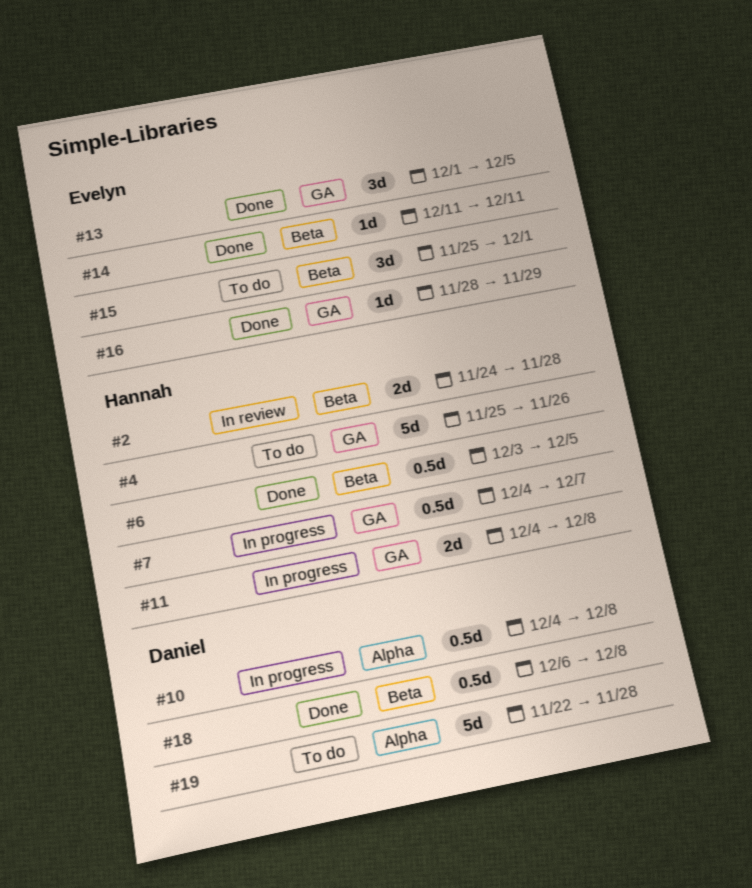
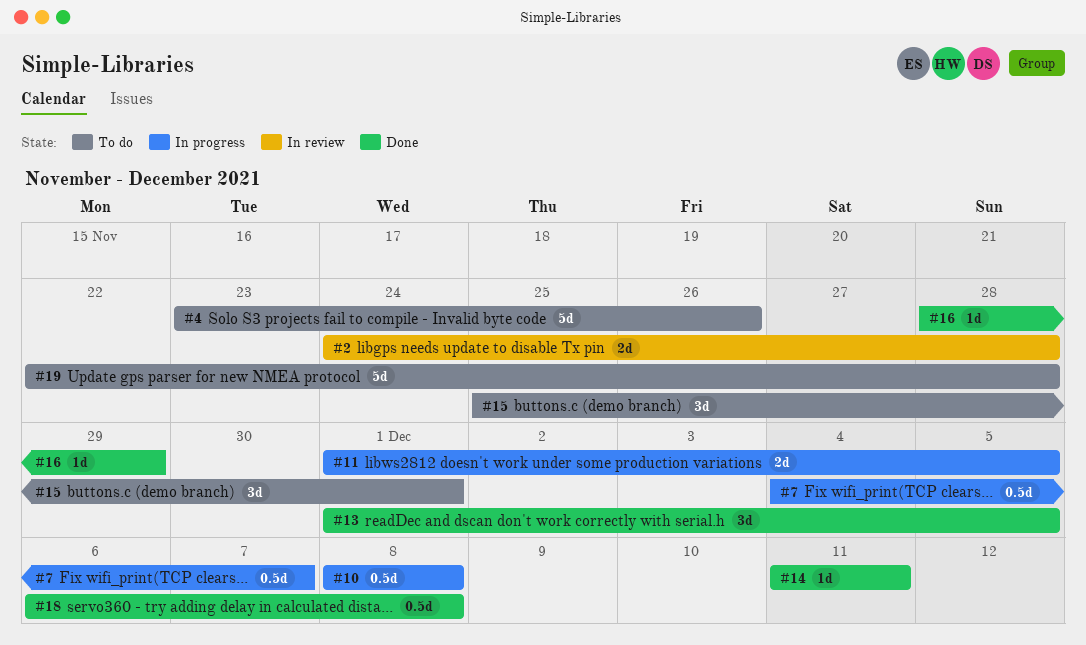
#4, start: Nov 25 -> Nov 23
#6: present -> none
#10, start: Dec 4 -> Dec 8
#11, start: Dec 4 -> Dec 1
#11, due: Dec 8 -> Dec 5

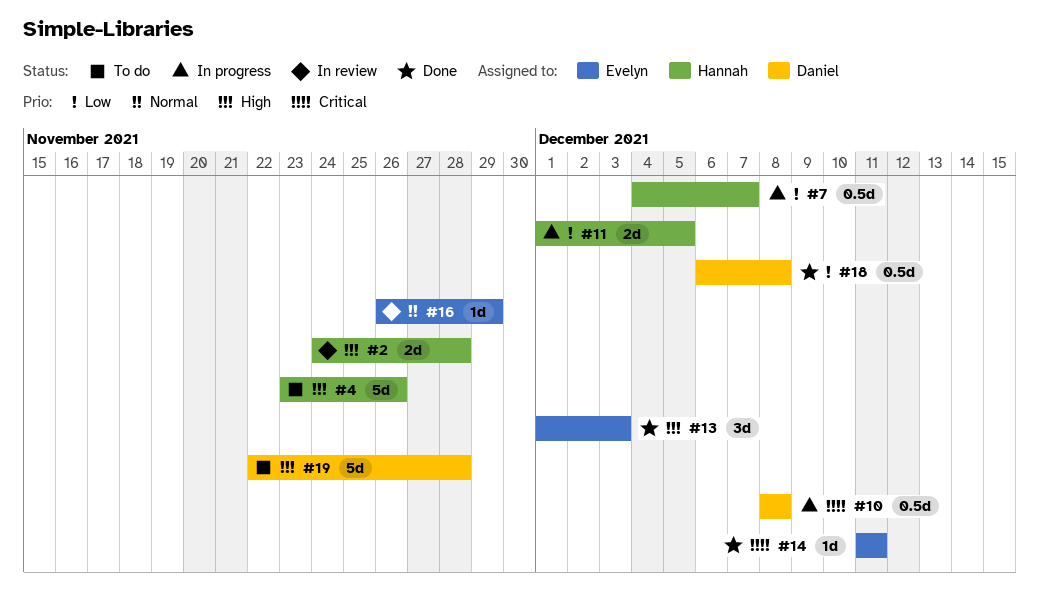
#13, due: Dec 5 -> Dec 3
#15: present -> none
#16, status: Done -> In review
#16, start: Nov 28 -> Nov 26

